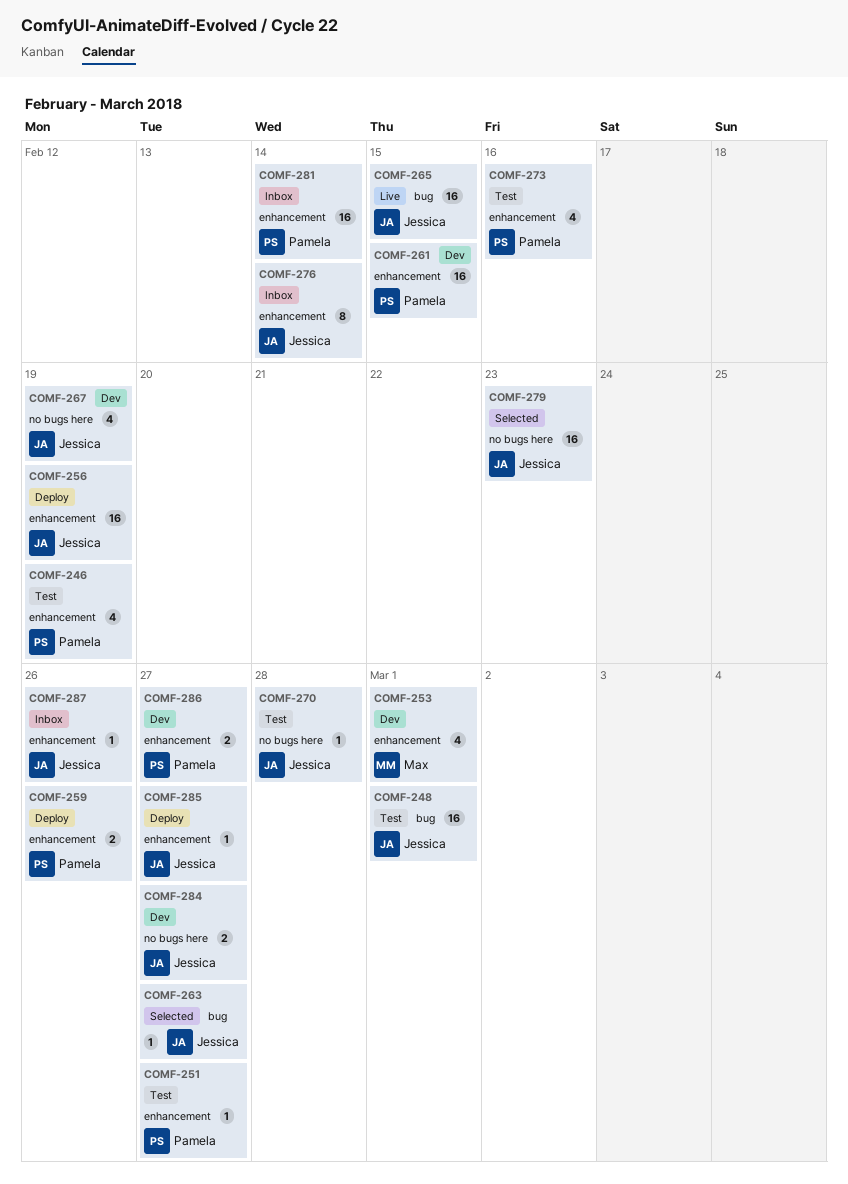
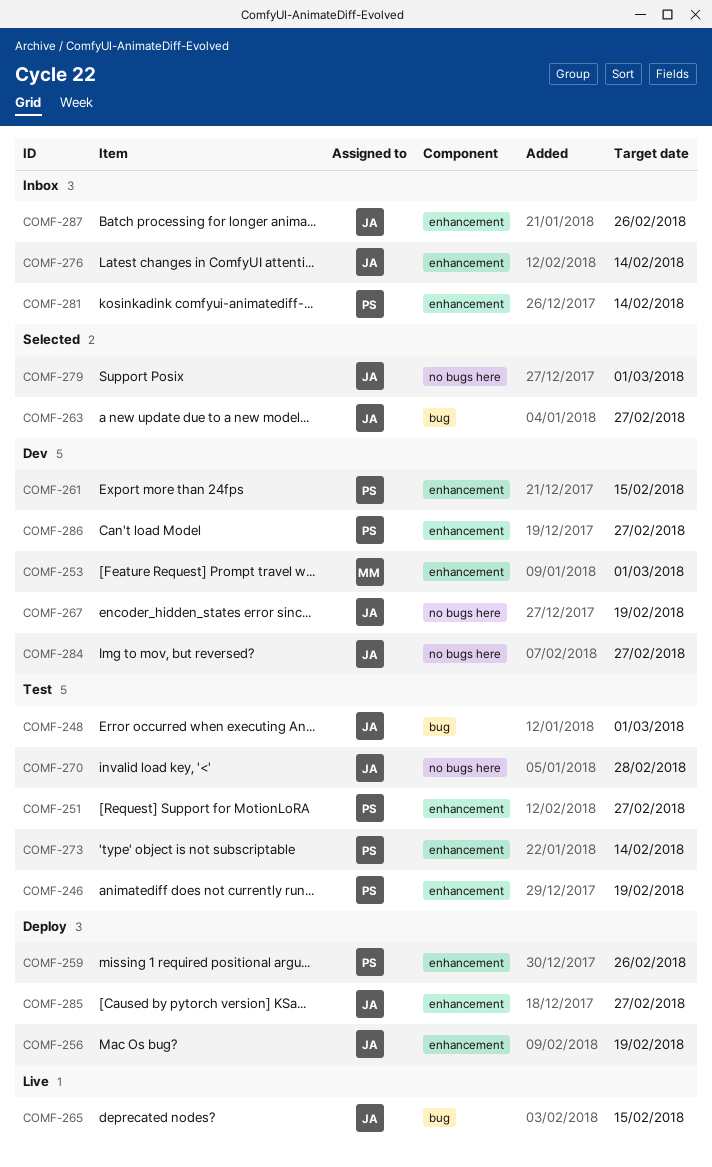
COMF-273, due: Feb 16 -> Feb 14
COMF-279, due: Feb 23 -> Mar 1

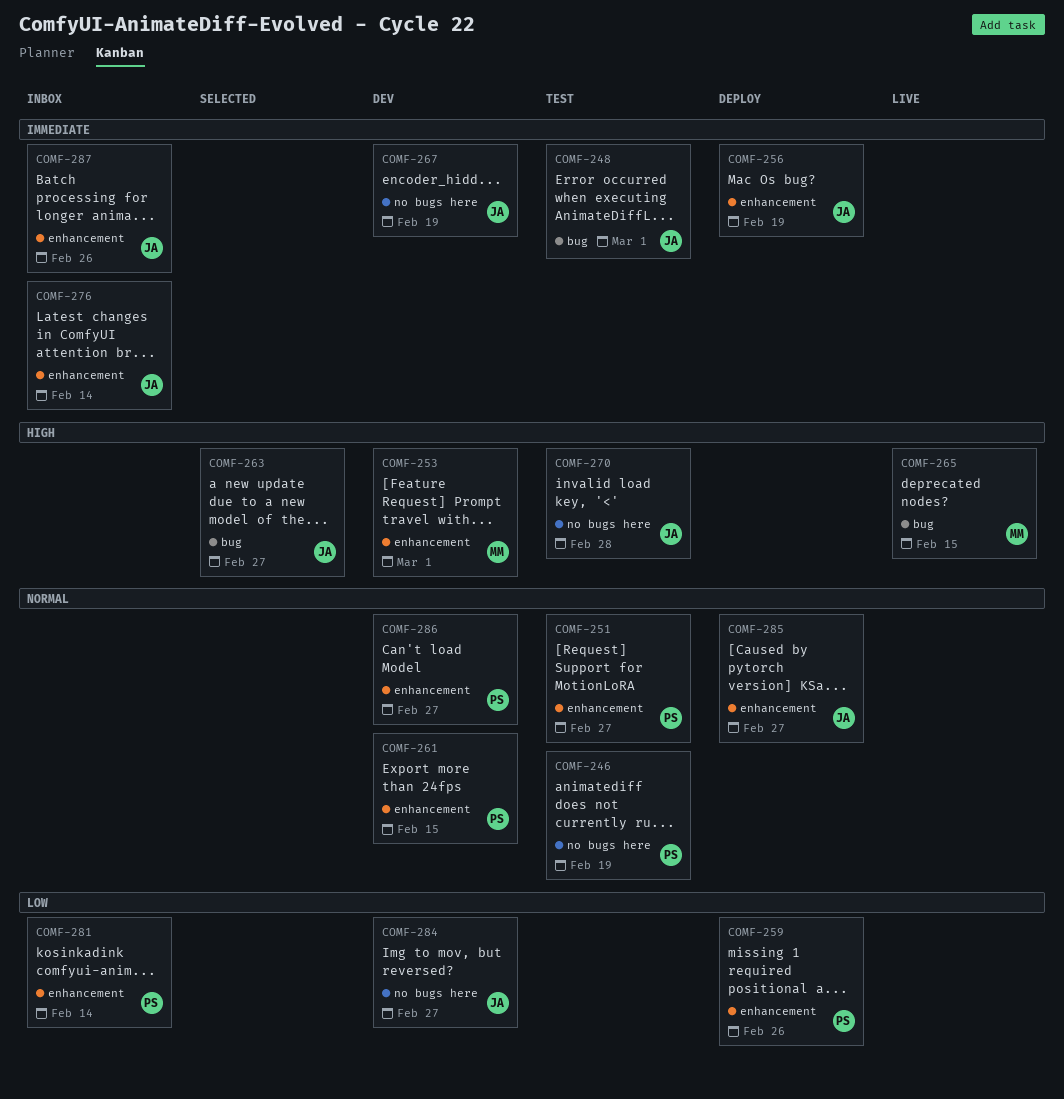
COMF-246, label: enhancement -> no bugs here
COMF-265, owner: JA -> MM
COMF-273: present -> none
COMF-279: present -> none

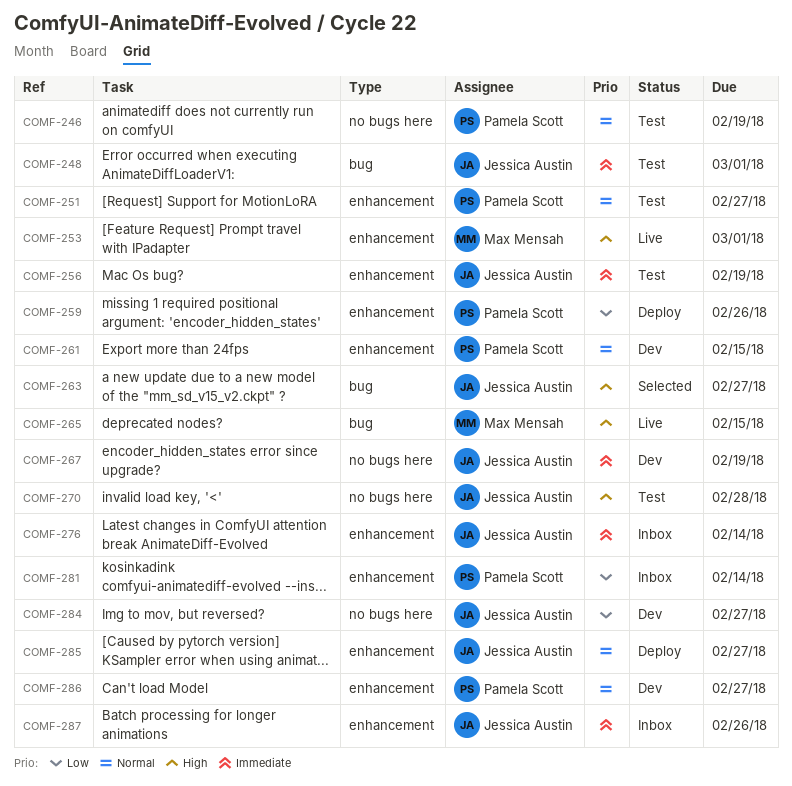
COMF-253, status: Dev -> Live
COMF-256, status: Deploy -> Test

